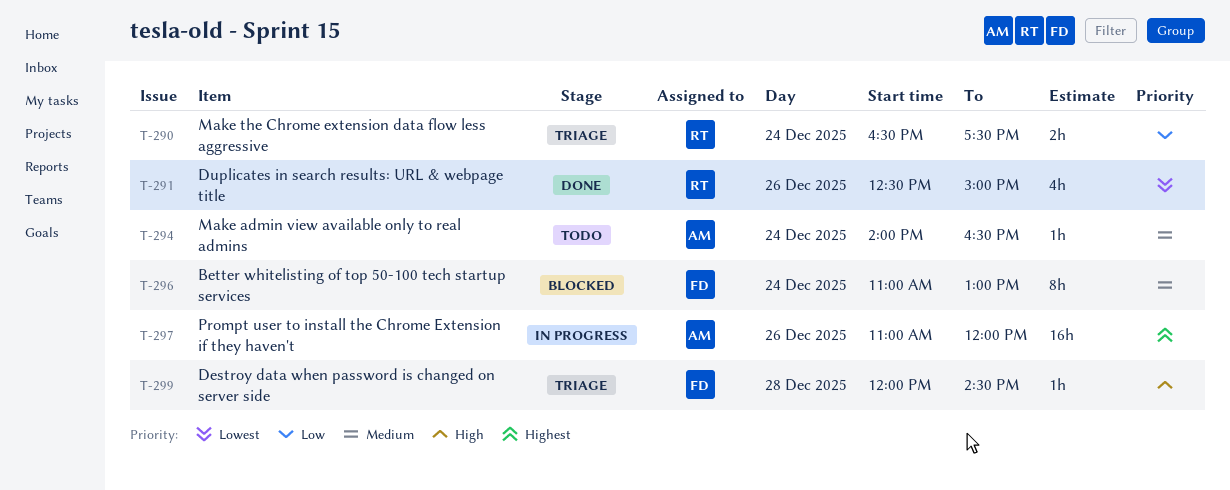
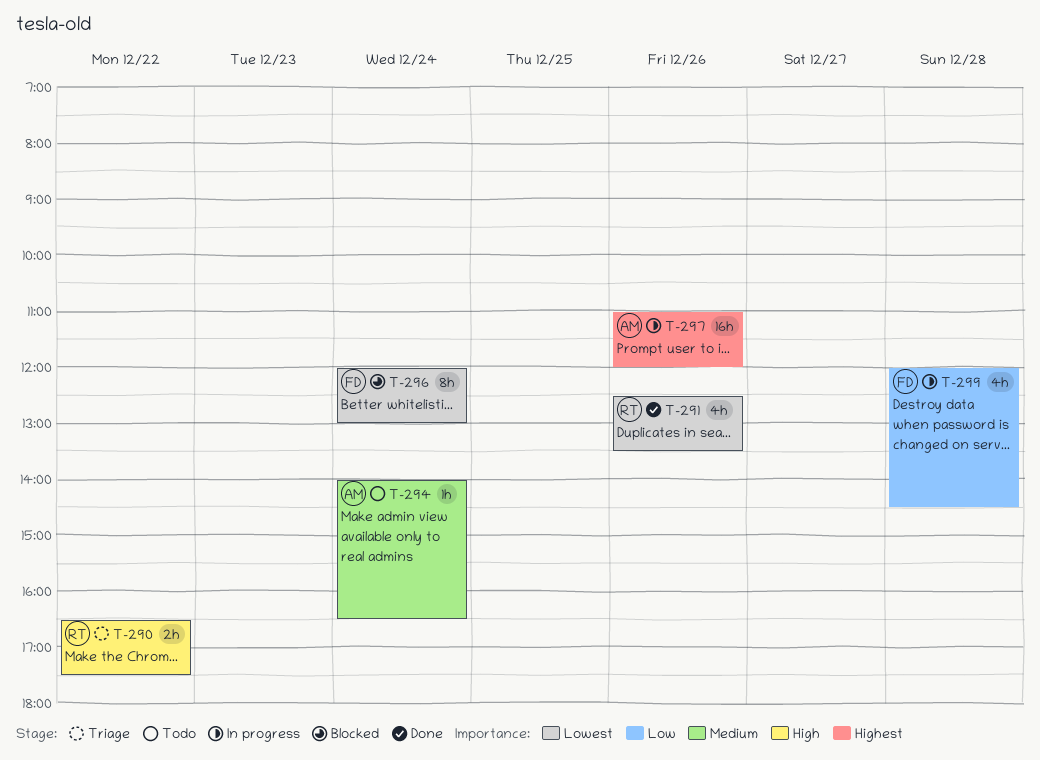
T-290, priority: Low -> High
T-290, day: Dec 24 -> Dec 22
T-291, ends: 15:00 -> 13:30
T-296, priority: Medium -> Lowest
T-296, begins: 11:00 -> 12:00
T-299, status: Triage -> In progress
T-299, priority: High -> Low
T-299, estimate: 1h -> 4h

